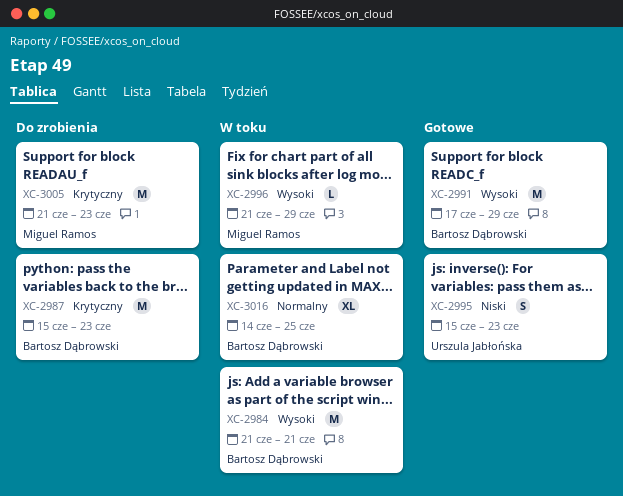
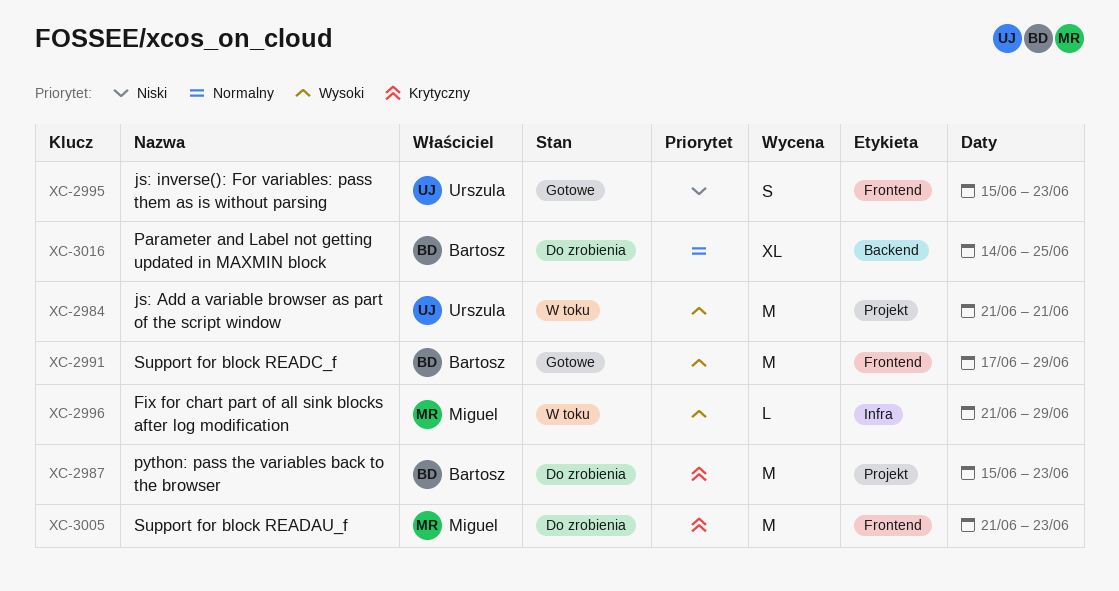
XC-2984, owner: Bartosz Dąbrowski -> Urszula Jabłońska
XC-3016, status: W toku -> Do zrobienia

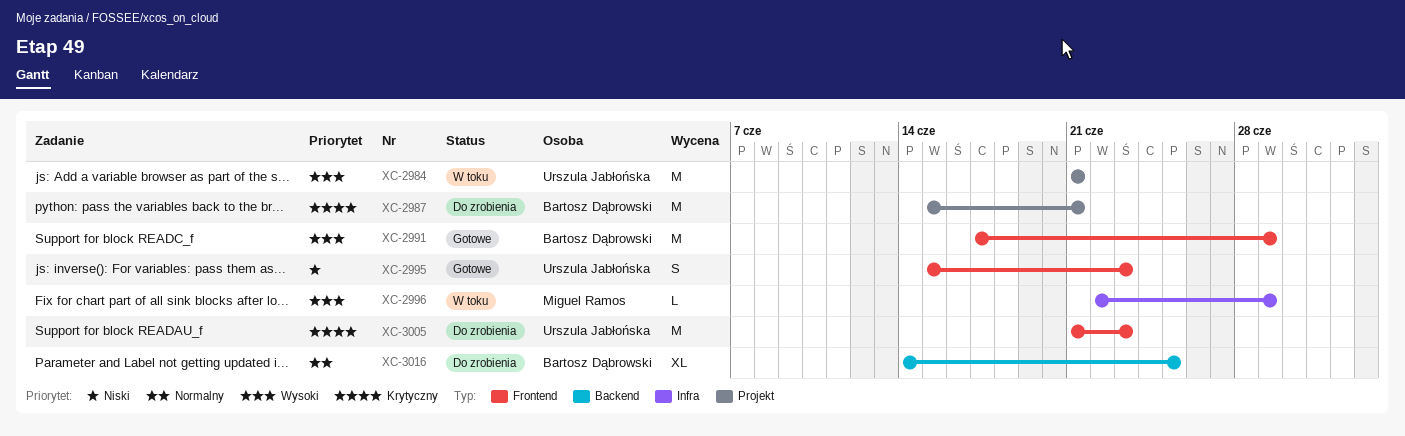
XC-2987, due: Jun 23 -> Jun 21
XC-2996, start: Jun 21 -> Jun 22
XC-3005, owner: Miguel Ramos -> Urszula Jabłońska

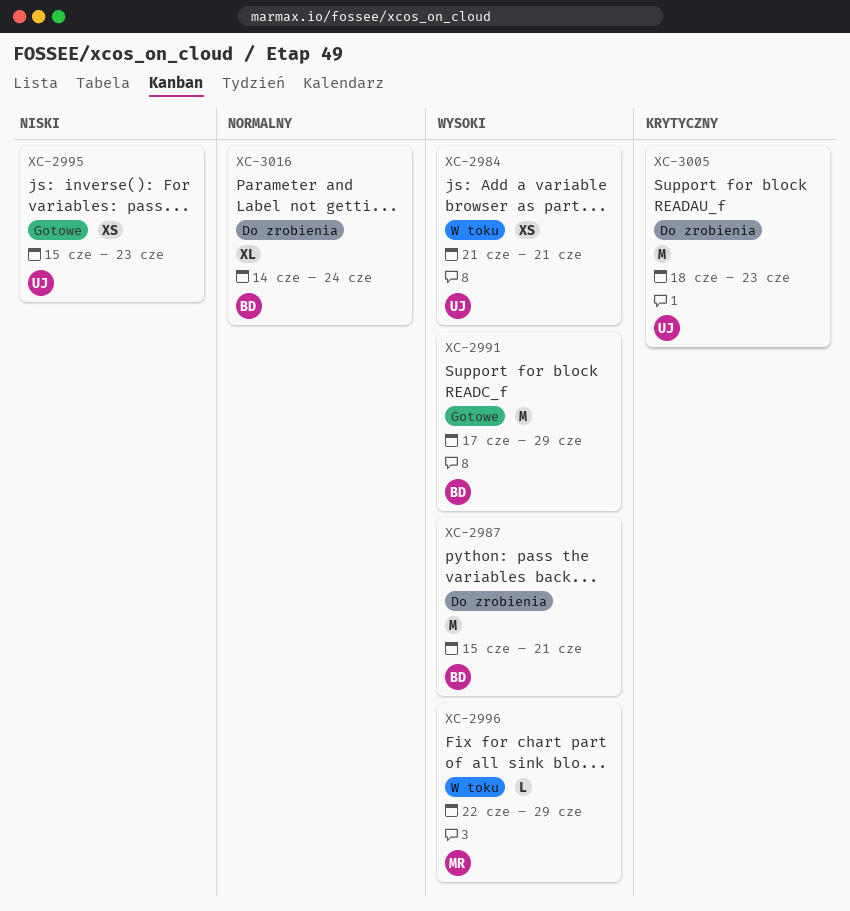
XC-2984, estimate: M -> XS
XC-2987, priority: Krytyczny -> Wysoki
XC-2995, estimate: S -> XS
XC-3005, start: Jun 21 -> Jun 18
XC-3016, due: Jun 25 -> Jun 24

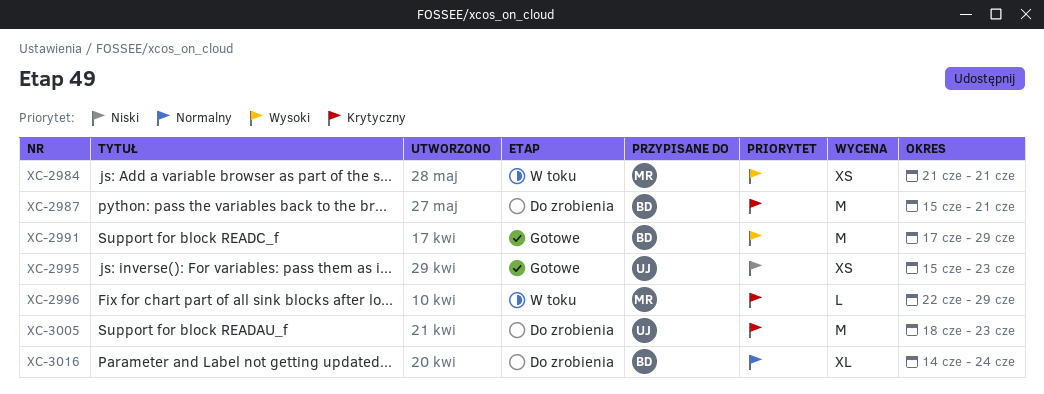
XC-2984, owner: UJ -> MR
XC-2987, priority: Wysoki -> Krytyczny
XC-2996, priority: Wysoki -> Krytyczny

